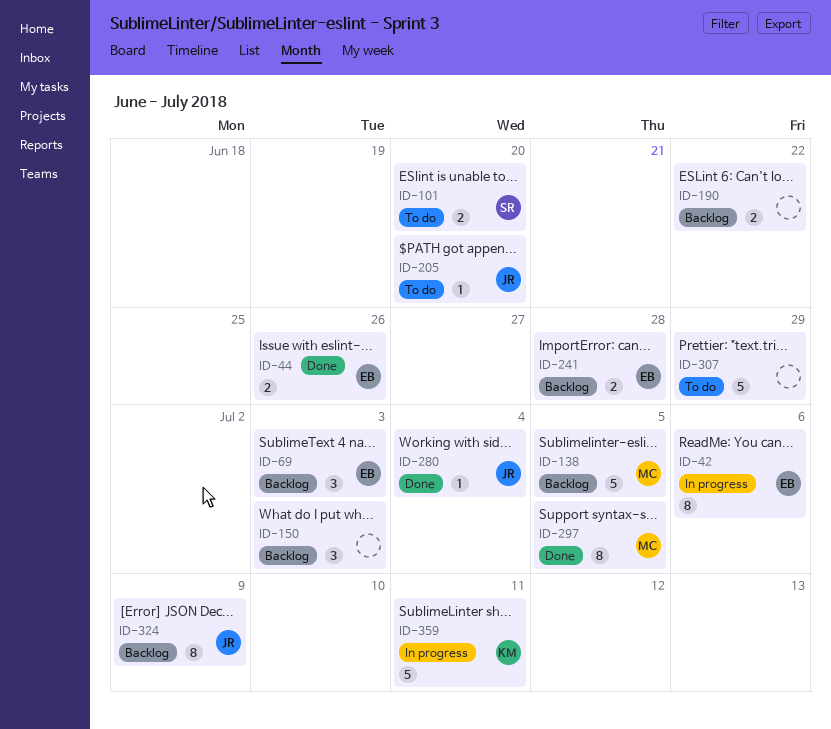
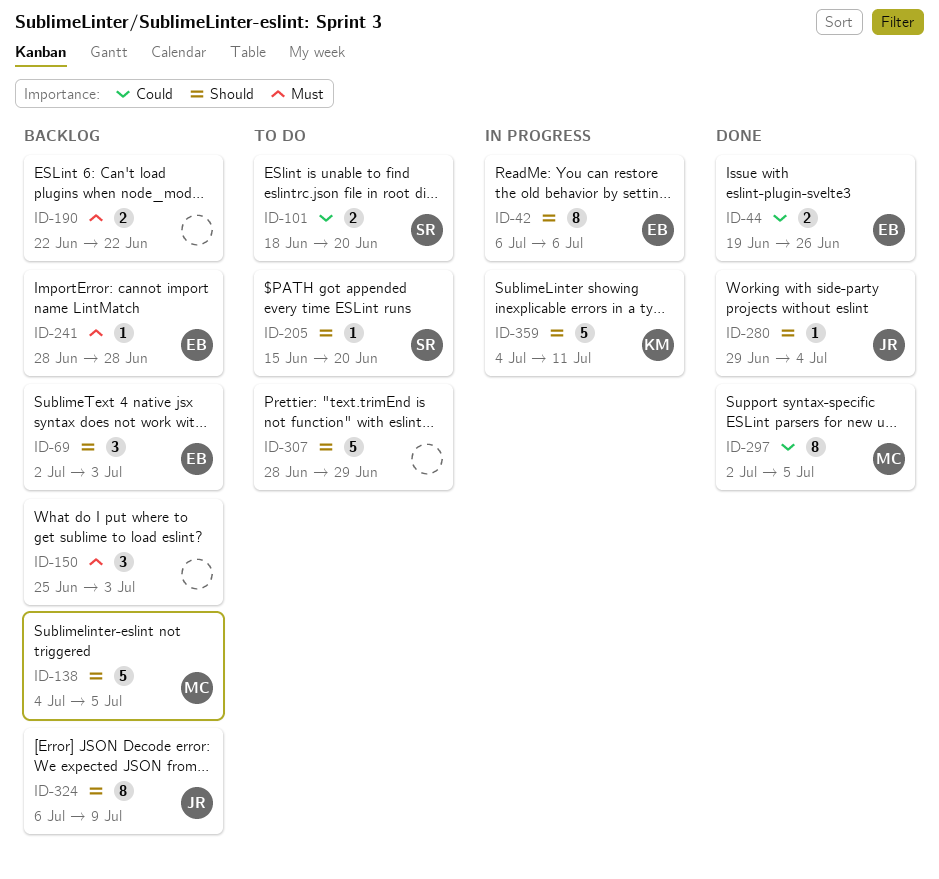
ID-205, owner: JR -> SR
ID-241, estimate: 2 -> 1

